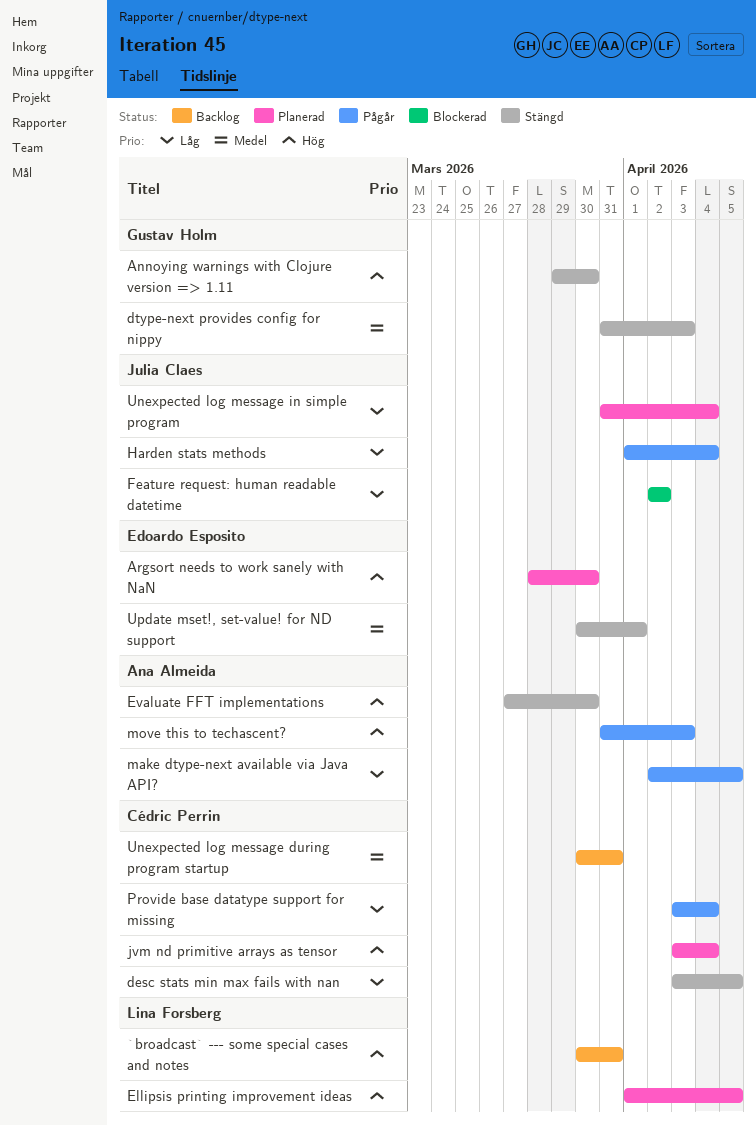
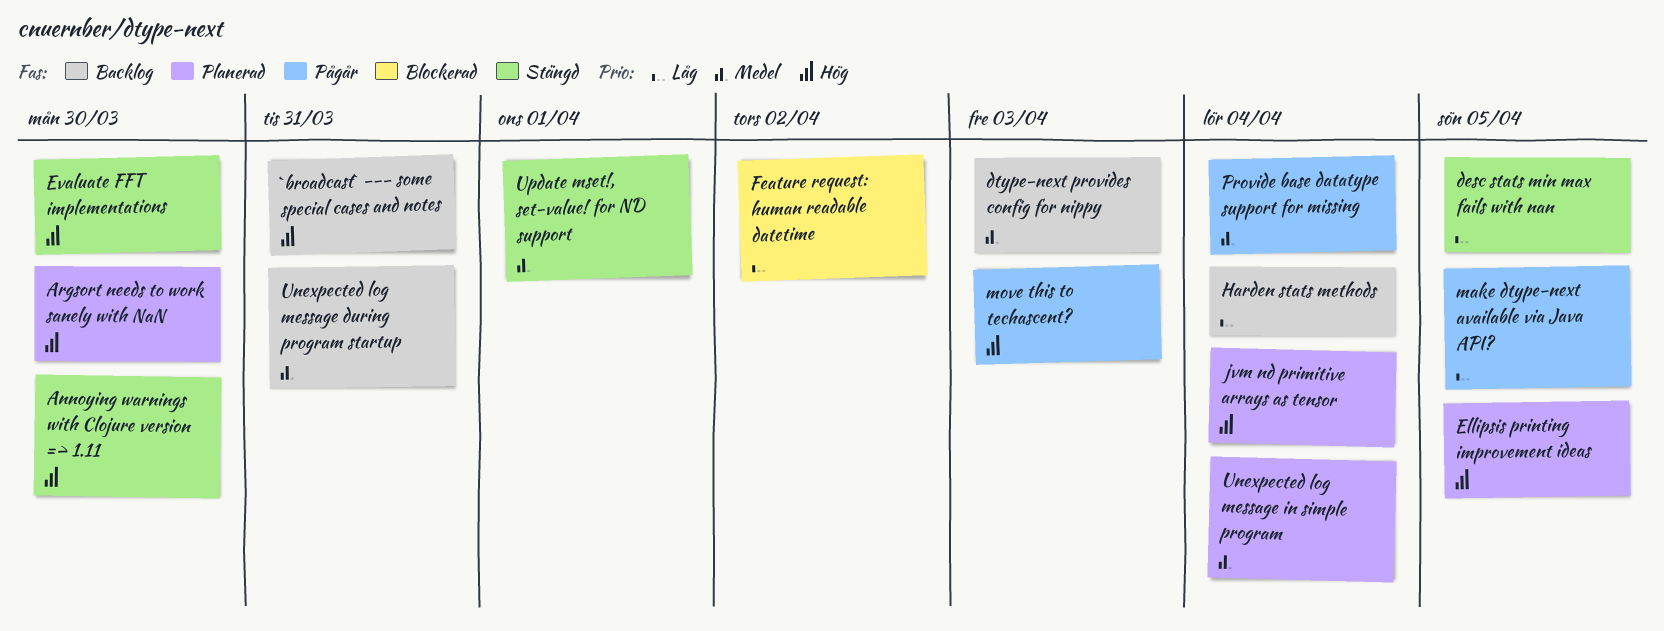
dtype-next provides config for nippy, status: Stängd -> Backlog
Harden stats methods, status: Pågår -> Backlog
Provide base datatype support for missing, priority: Låg -> Medel
Unexpected log message in simple program, priority: Låg -> Medel

